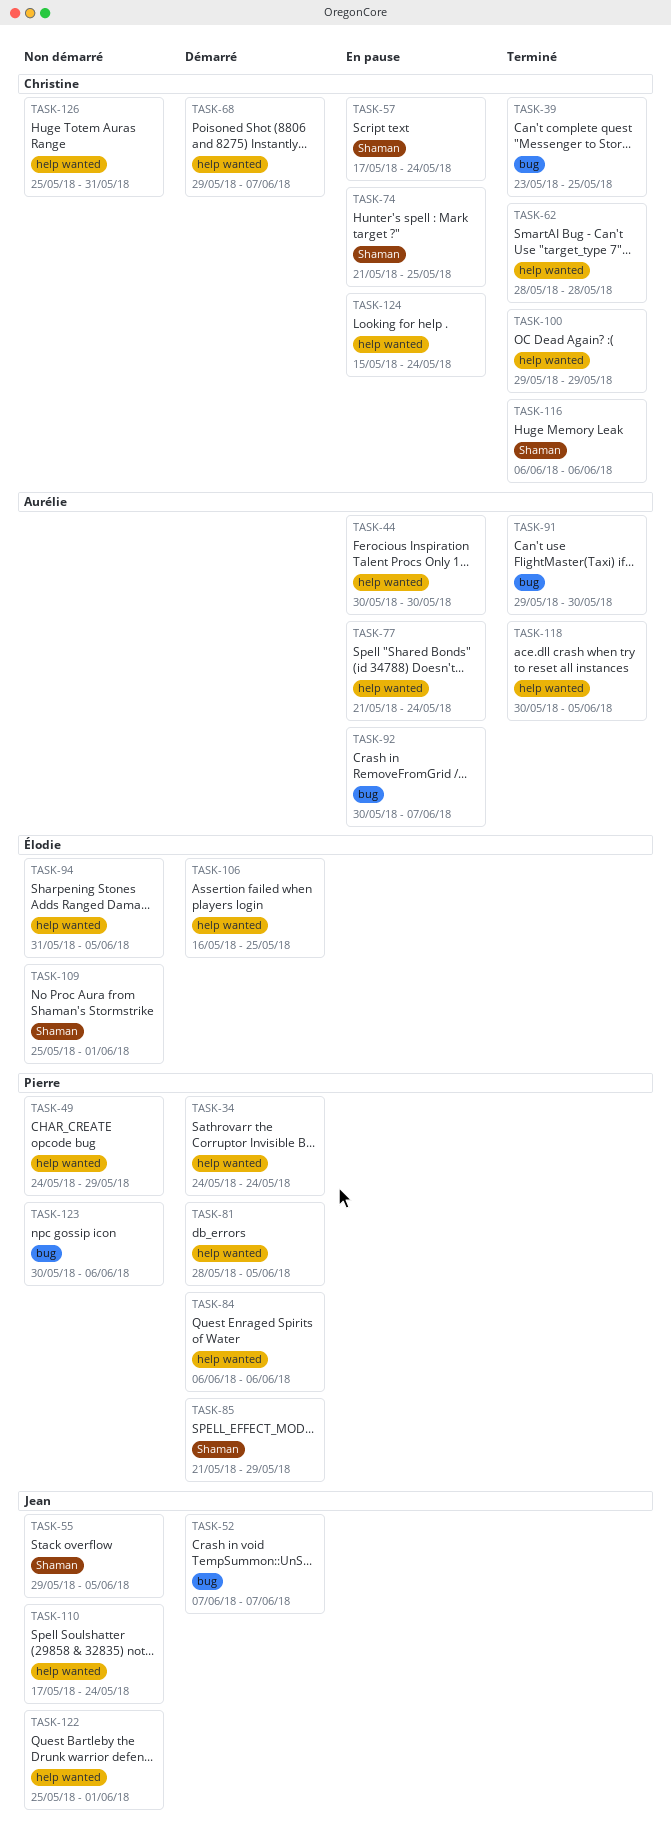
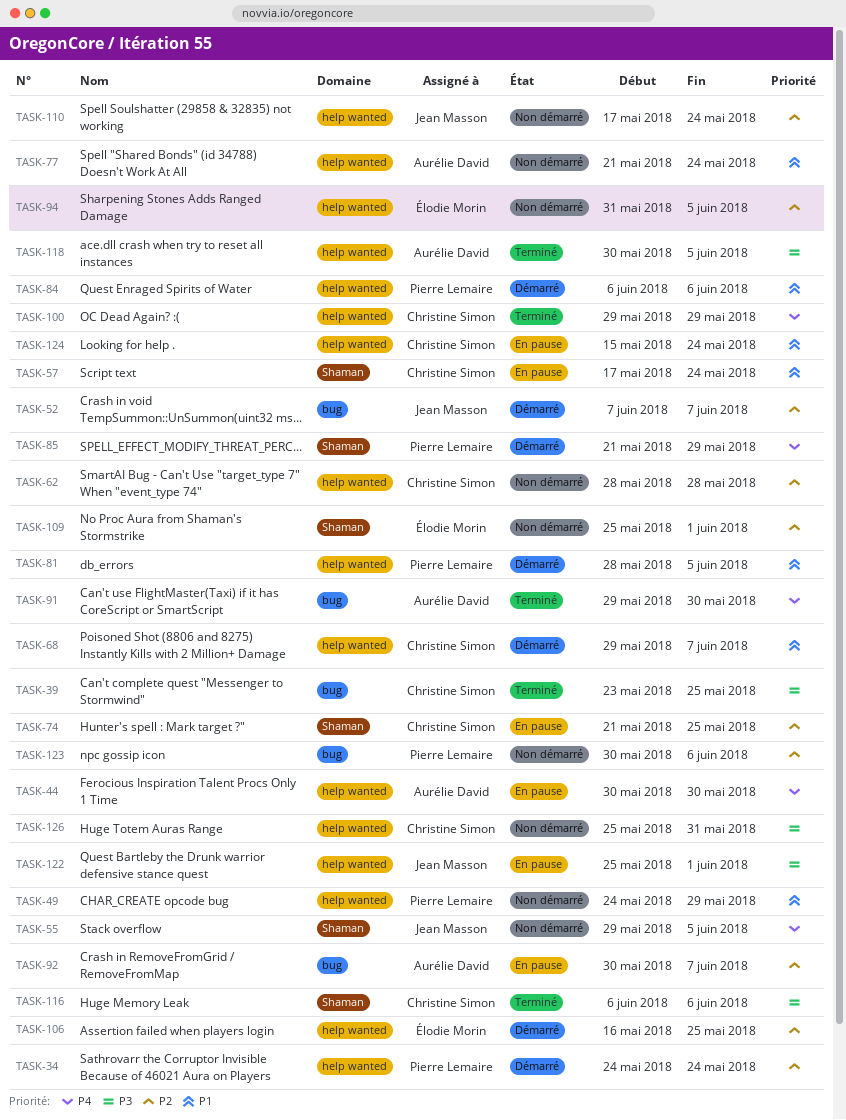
TASK-62, status: Terminé -> Non démarré
TASK-77, status: En pause -> Non démarré
TASK-122, status: Non démarré -> En pause

